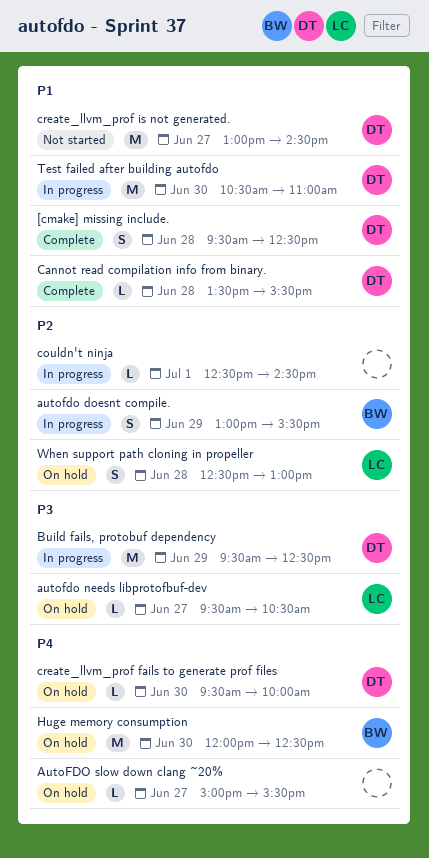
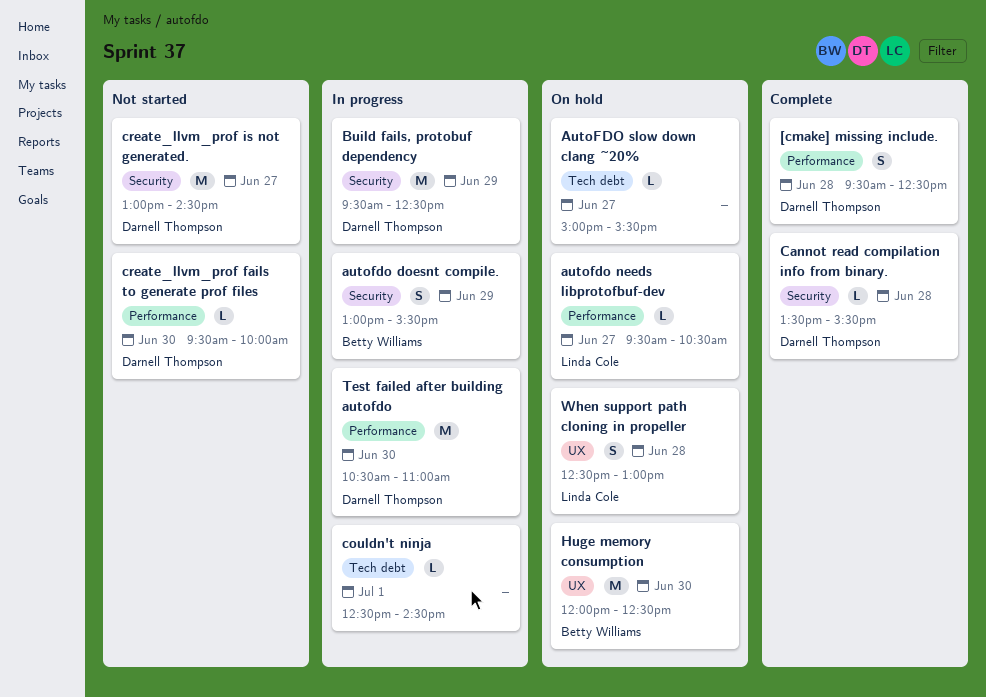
create_llvm_prof fails to generate prof files, status: On hold -> Not started

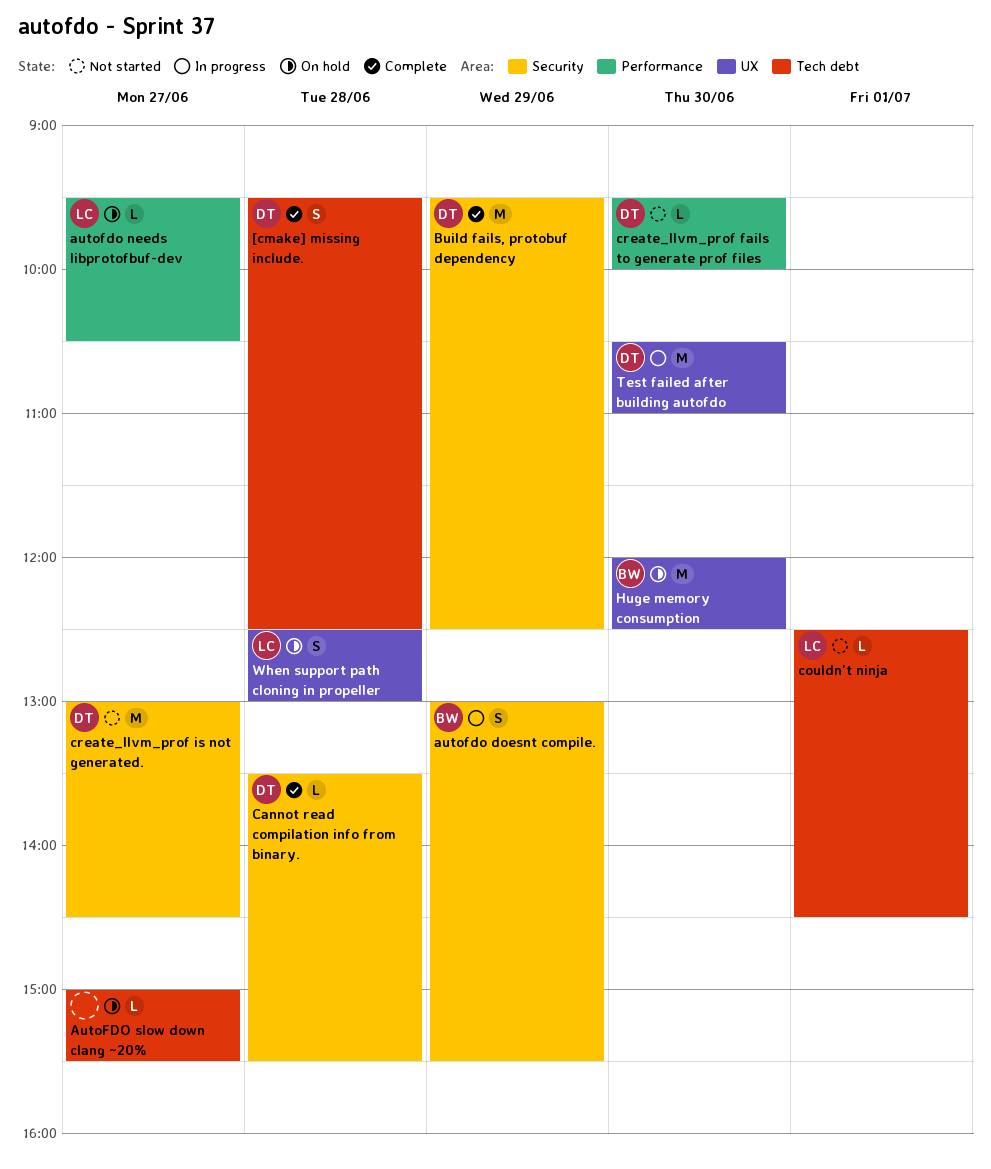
[cmake] missing include., label: Performance -> Tech debt
Build fails, protobuf dependency, status: In progress -> Complete
couldn't ninja, status: In progress -> Not started
couldn't ninja, owner: none -> Linda Cole
Test failed after building autofdo, label: Performance -> UX

